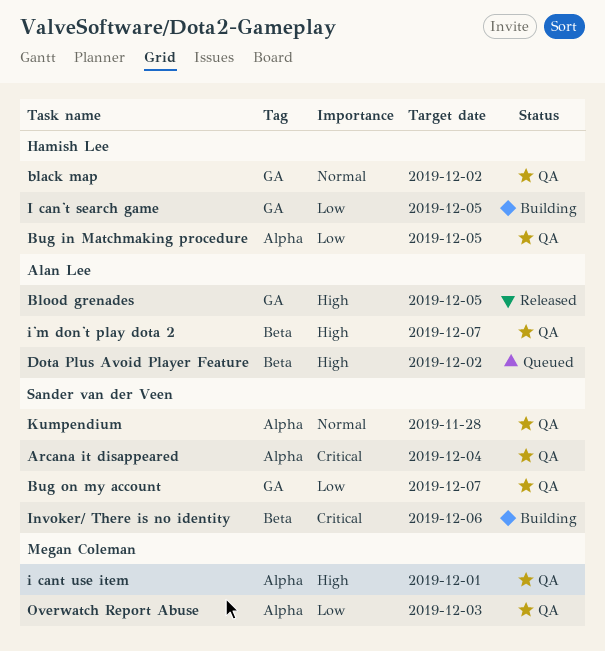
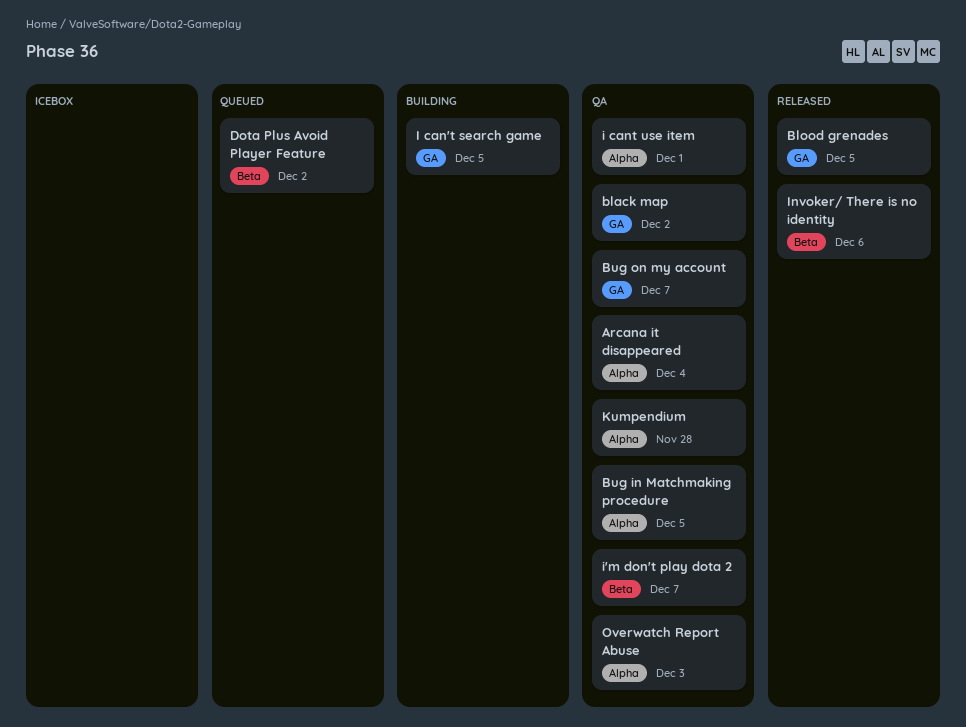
Invoker/ There is no identity, status: Building -> Released

